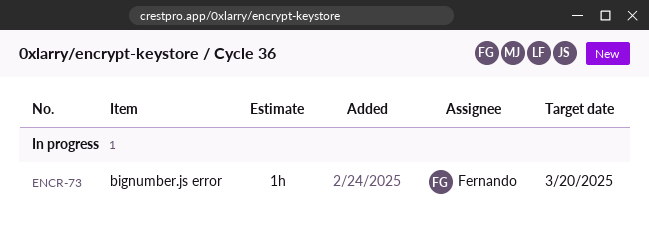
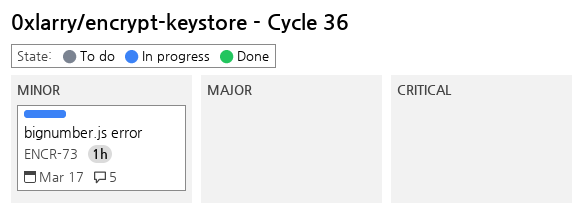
ENCR-73, due: Mar 20 -> Mar 17

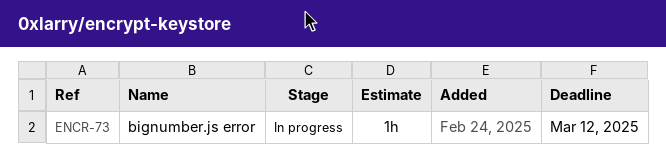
ENCR-73, due: Mar 17 -> Mar 12

